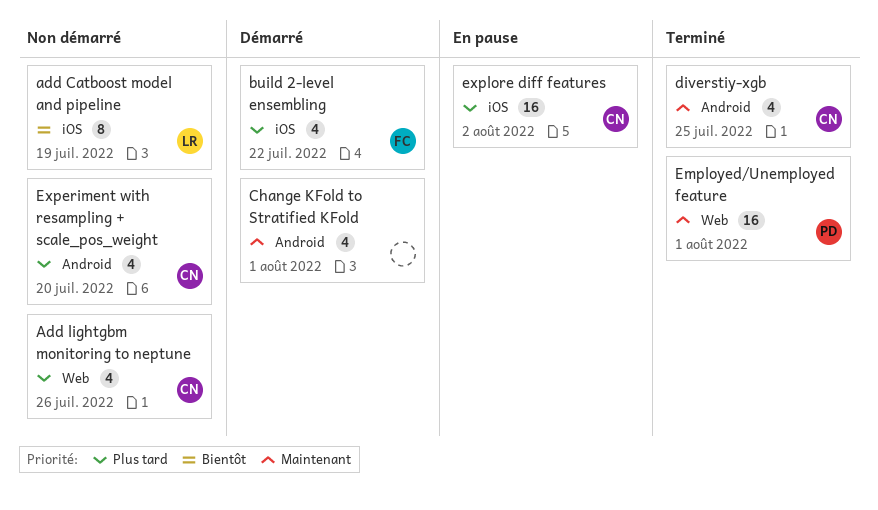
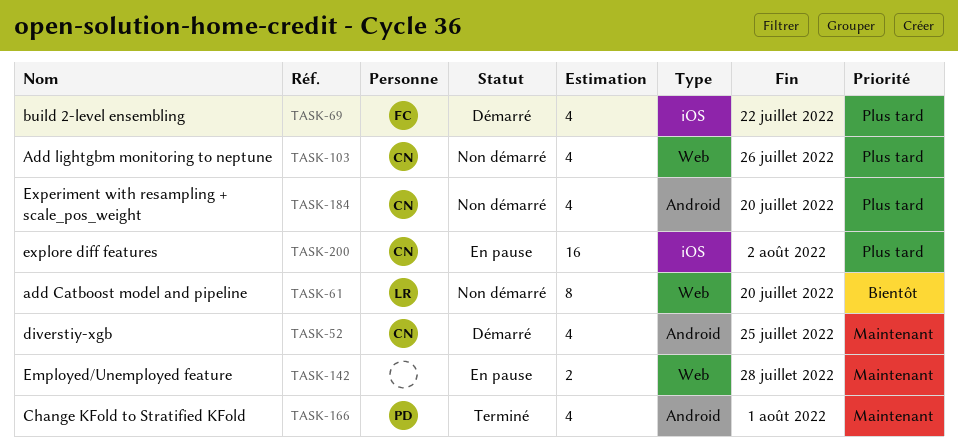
add Catboost model and pipeline, label: iOS -> Web
add Catboost model and pipeline, due: Jul 19 -> Jul 20
Change KFold to Stratified KFold, status: Démarré -> Terminé
Change KFold to Stratified KFold, owner: none -> PD
diverstiy-xgb, status: Terminé -> Démarré
Employed/Unemployed feature, status: Terminé -> En pause
Employed/Unemployed feature, owner: PD -> none
Employed/Unemployed feature, estimate: 16 -> 2
Employed/Unemployed feature, due: Aug 1 -> Jul 28

